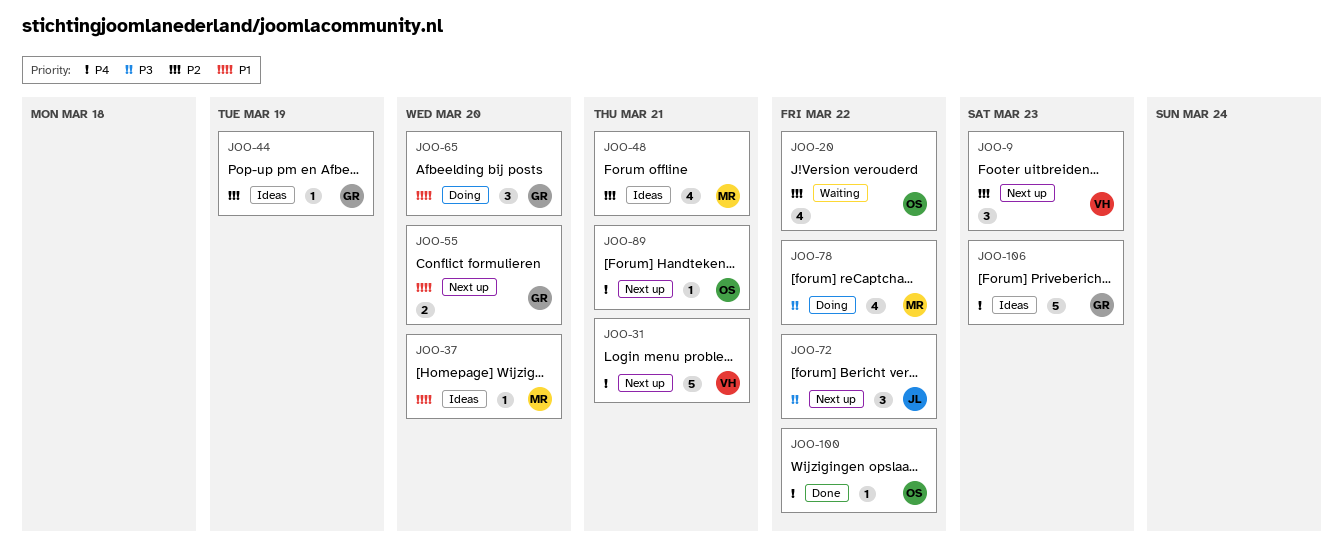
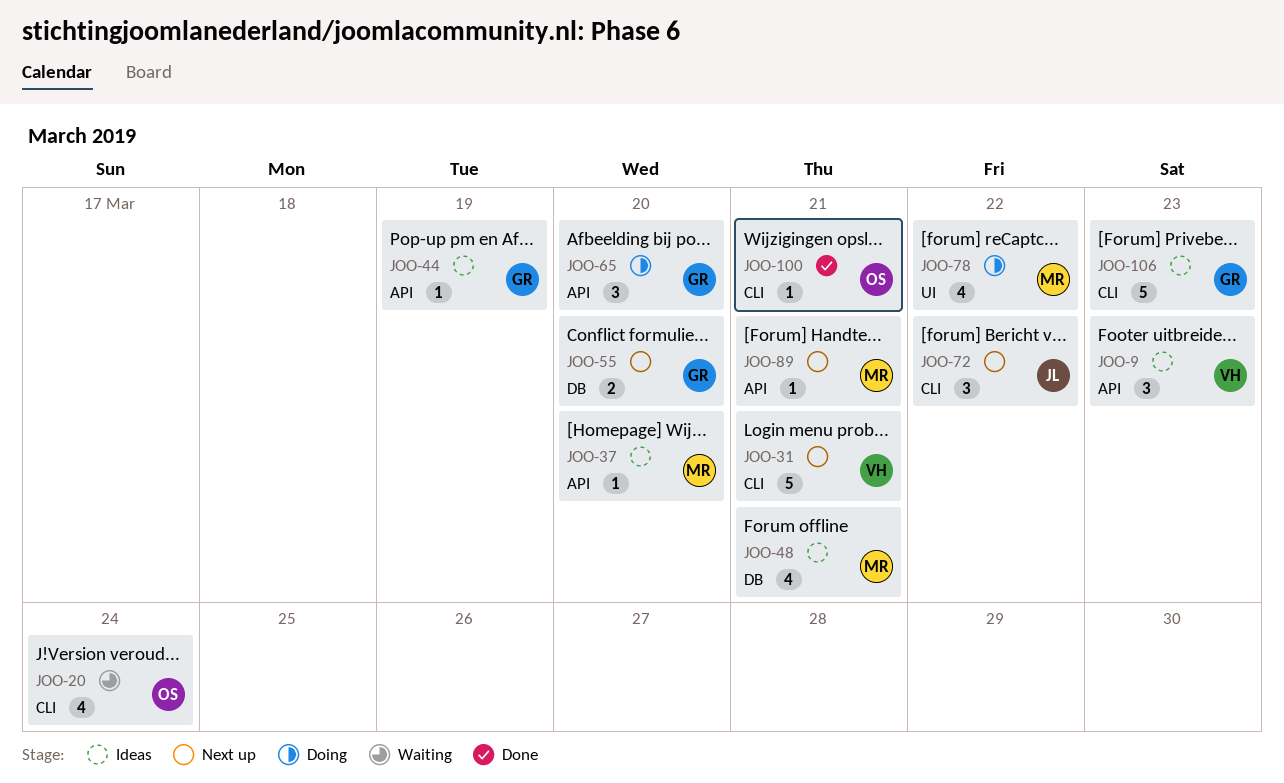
JOO-9, status: Next up -> Ideas
JOO-20, due: Mar 22 -> Mar 24
JOO-89, owner: OS -> MR
JOO-100, due: Mar 22 -> Mar 21

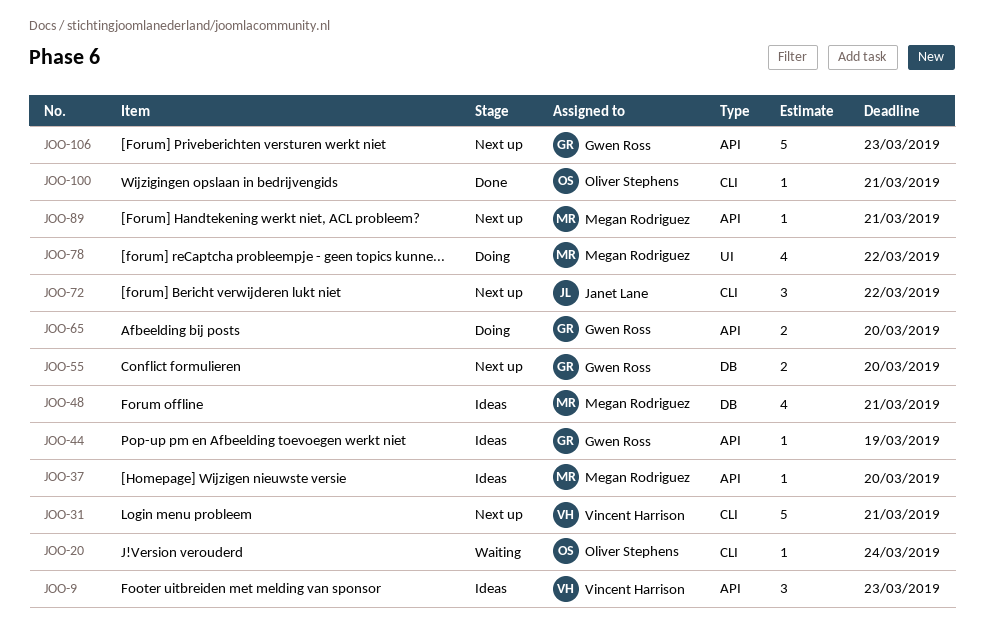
JOO-20, estimate: 4 -> 1
JOO-65, estimate: 3 -> 2
JOO-106, status: Ideas -> Next up
JOO-106, label: CLI -> API

